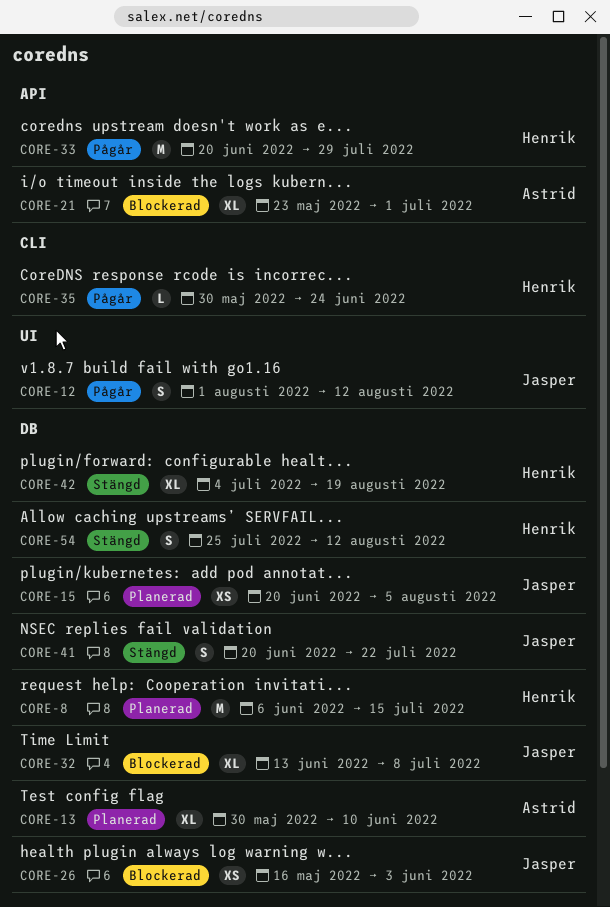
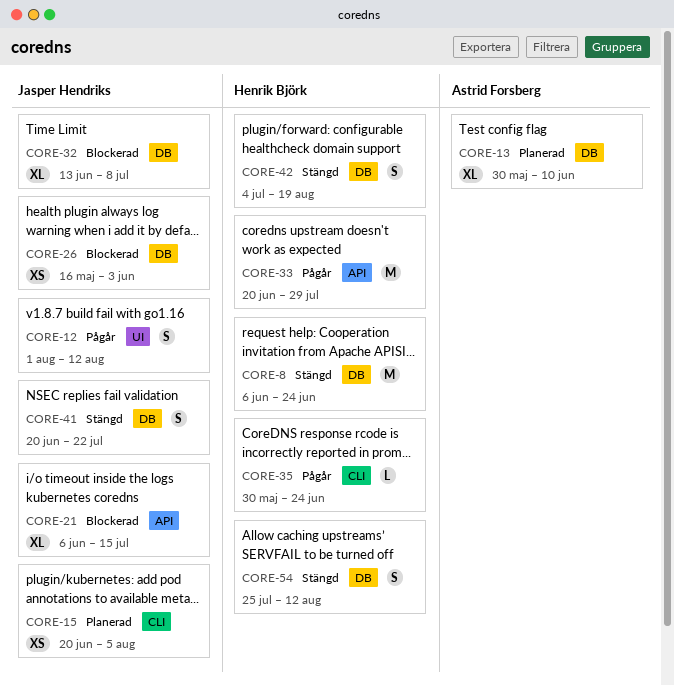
CORE-8, status: Planerad -> Stängd
CORE-8, due: Jul 15 -> Jun 24
CORE-15, label: DB -> CLI
CORE-21, owner: Astrid Forsberg -> Jasper Hendriks
CORE-21, start: May 23 -> Jun 6
CORE-21, due: Jul 1 -> Jul 15
CORE-42, estimate: XL -> S

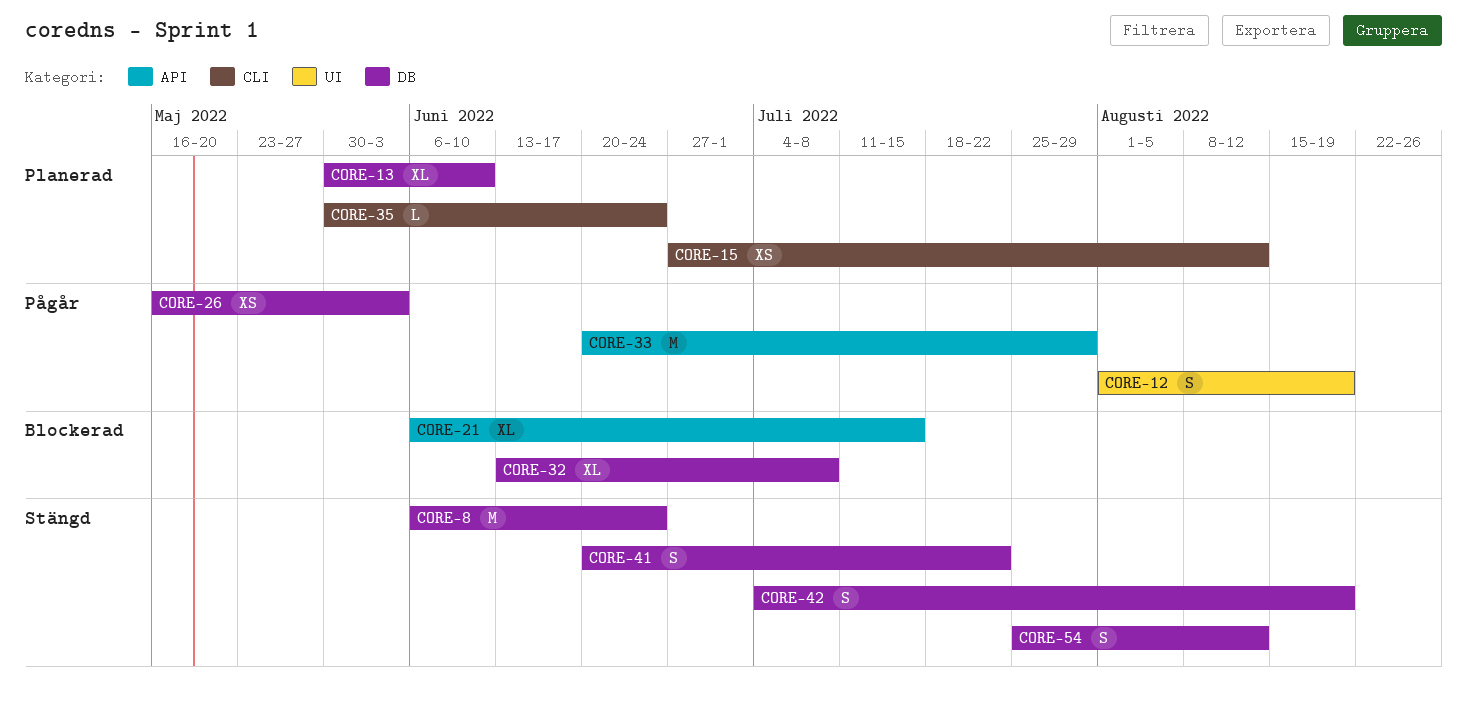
CORE-12, due: Aug 12 -> Aug 19
CORE-15, start: Jun 20 -> Jun 27
CORE-15, due: Aug 5 -> Aug 12
CORE-26, status: Blockerad -> Pågår
CORE-35, status: Pågår -> Planerad

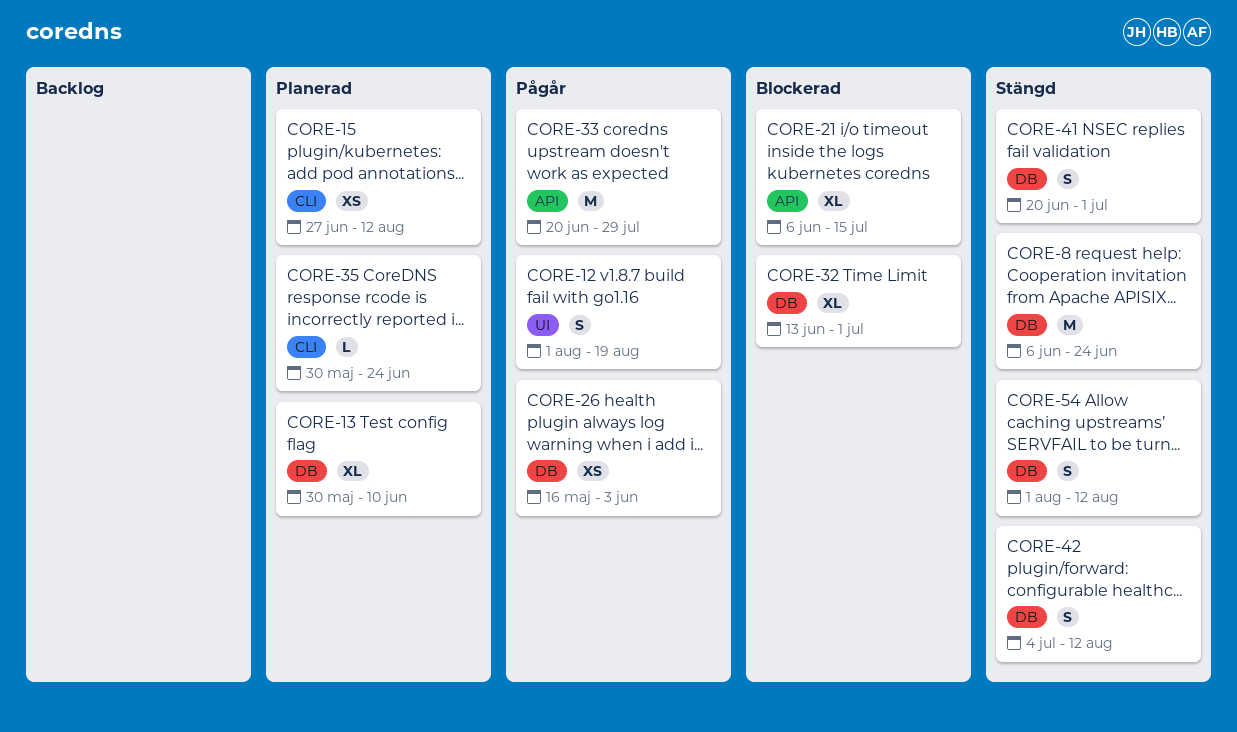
CORE-32, due: Jul 8 -> Jul 1
CORE-41, due: Jul 22 -> Jul 1
CORE-42, due: Aug 19 -> Aug 12
CORE-54, start: Jul 25 -> Aug 1

